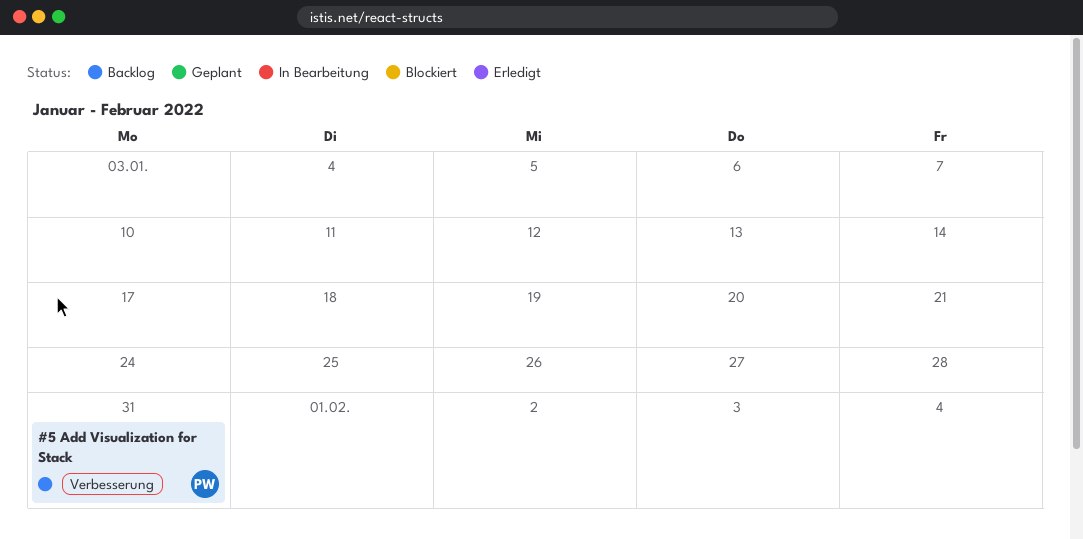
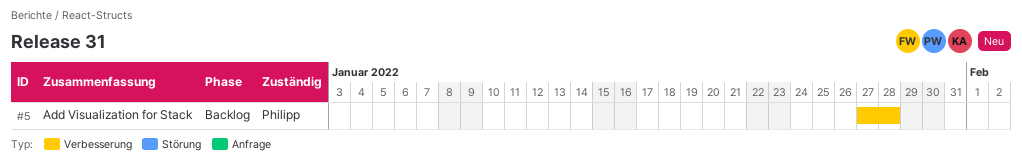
#5, due: Jan 31 -> Jan 28

